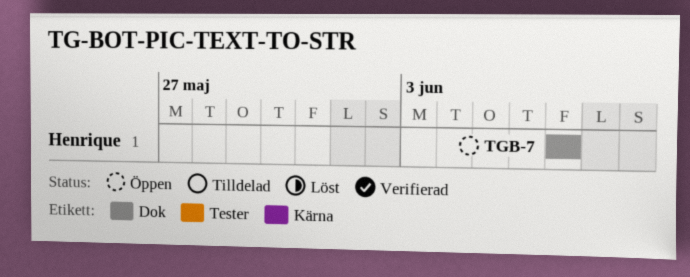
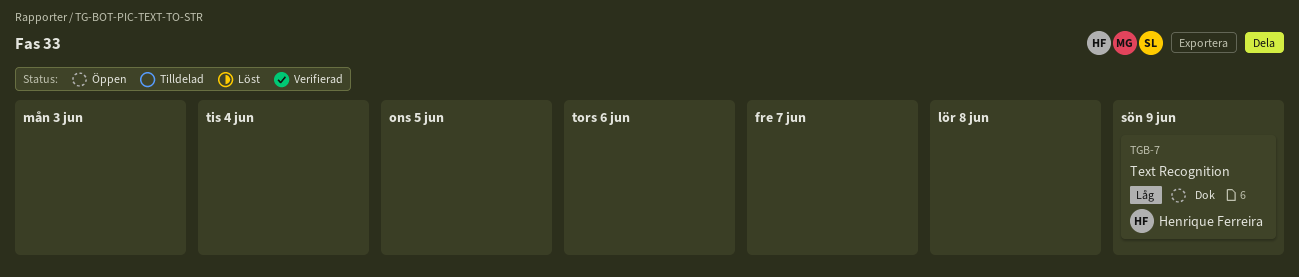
TGB-7, due: Jun 7 -> Jun 9

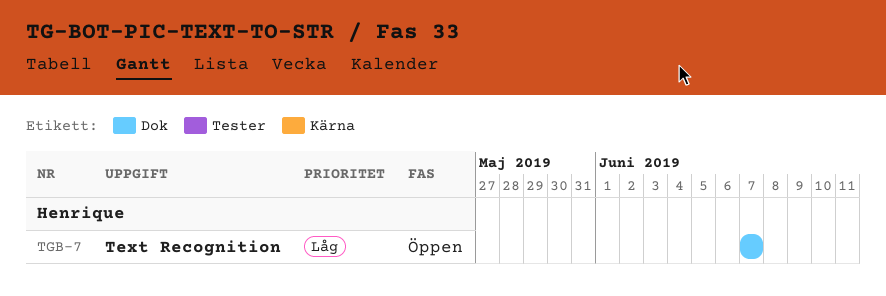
TGB-7, due: Jun 9 -> Jun 7

